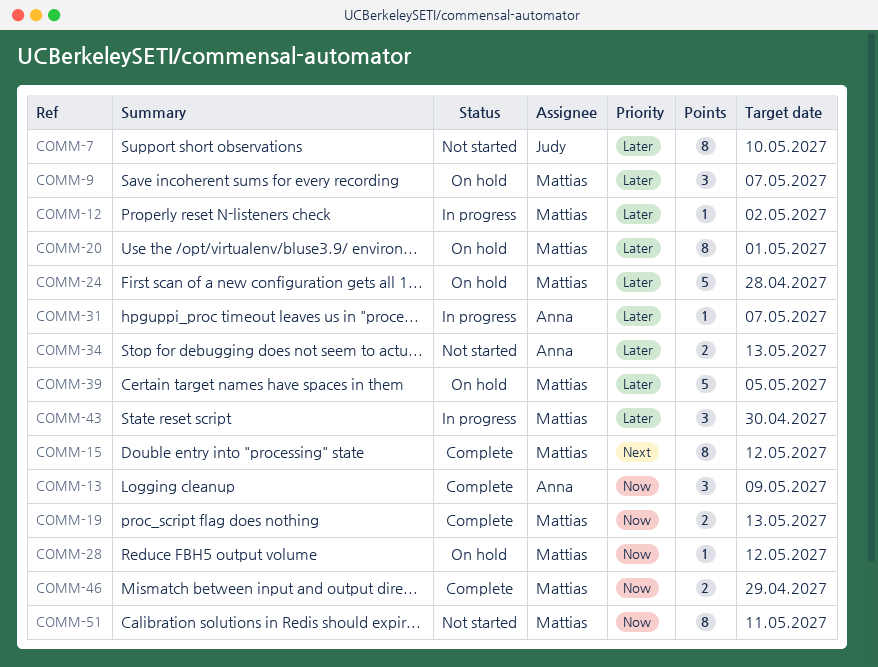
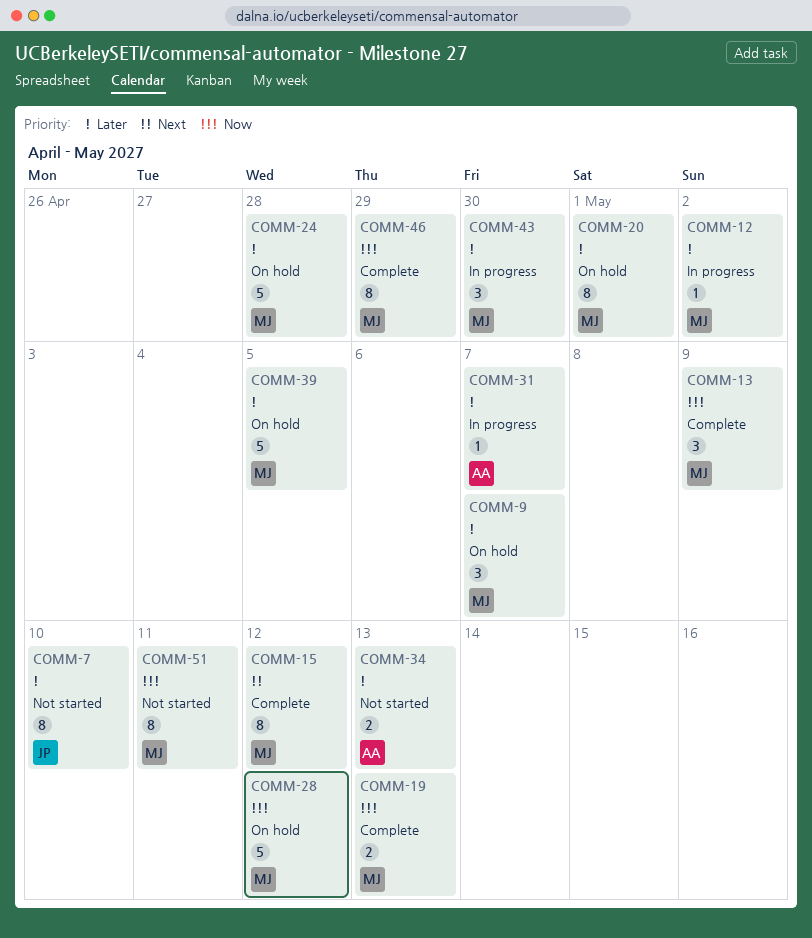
COMM-13, owner: Anna -> Mattias
COMM-28, estimate: 1 -> 5
COMM-46, estimate: 2 -> 8

